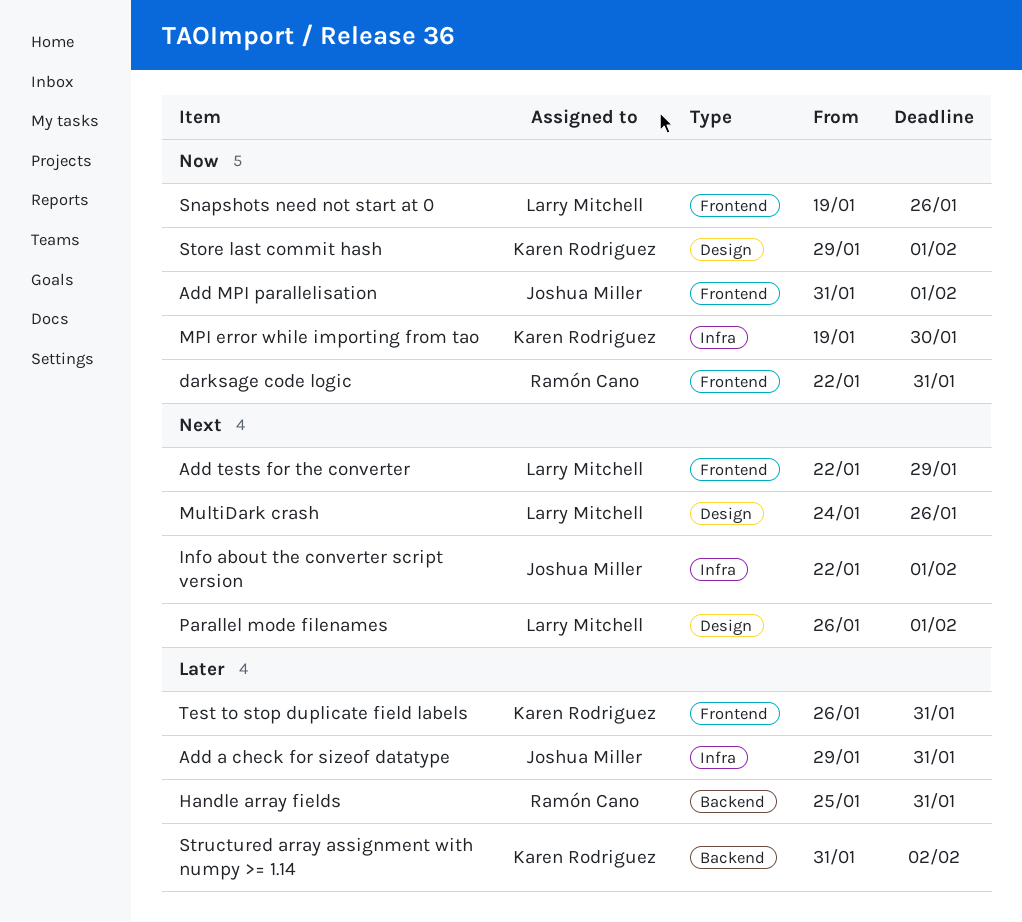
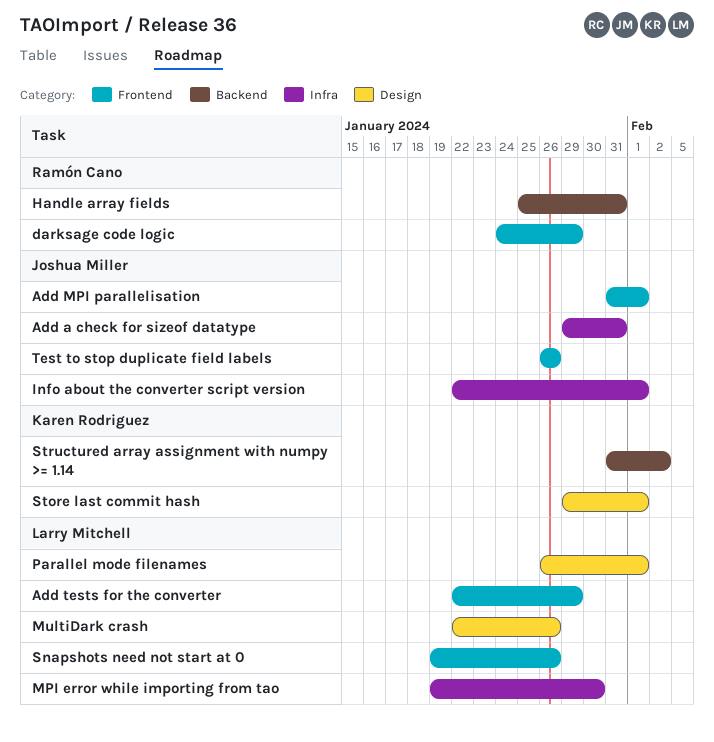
darksage code logic, start: Jan 22 -> Jan 24
darksage code logic, due: Jan 31 -> Jan 29
MPI error while importing from tao, owner: Karen Rodriguez -> Larry Mitchell
MultiDark crash, start: Jan 24 -> Jan 22
Test to stop duplicate field labels, owner: Karen Rodriguez -> Joshua Miller
Test to stop duplicate field labels, due: Jan 31 -> Jan 26

